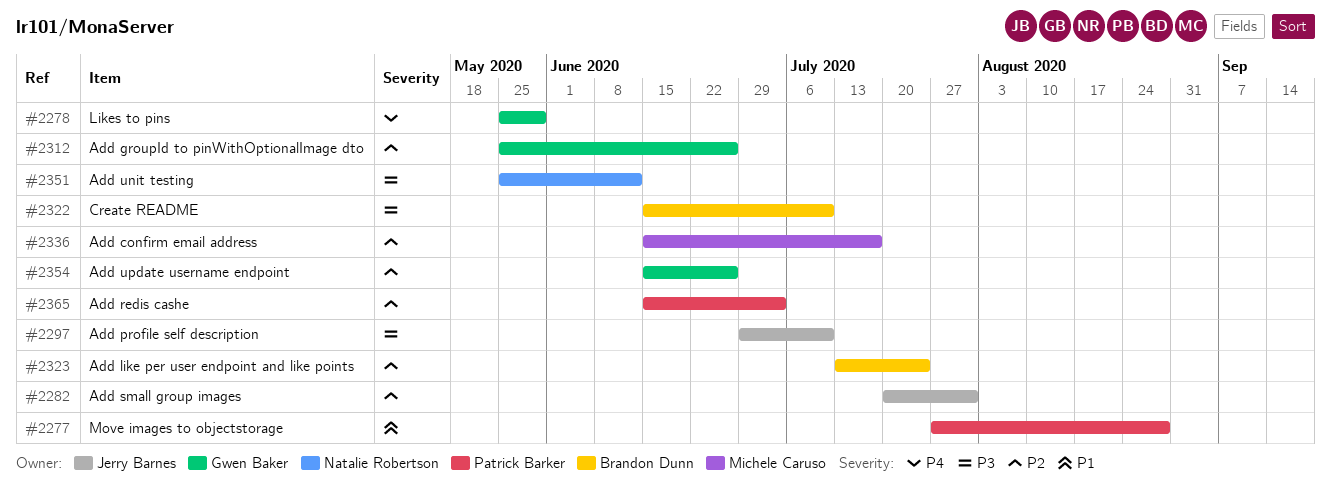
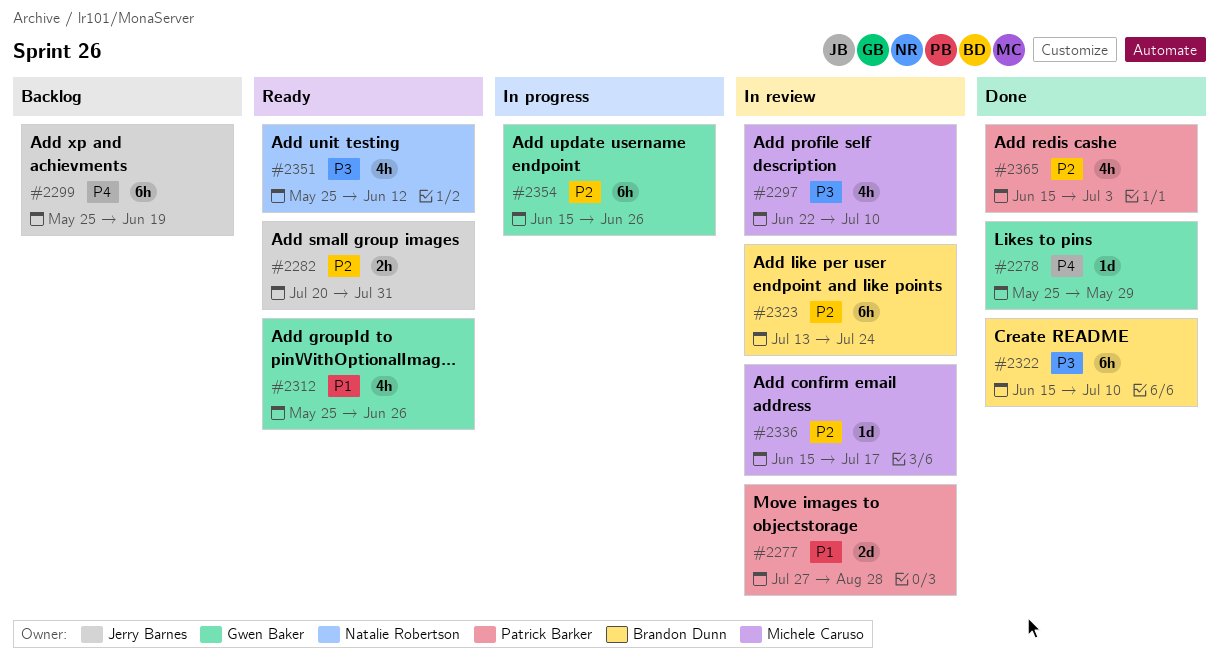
#2297, owner: Jerry Barnes -> Michele Caruso
#2297, start: Jun 29 -> Jun 22
#2299: none -> present
#2312, priority: P2 -> P1

